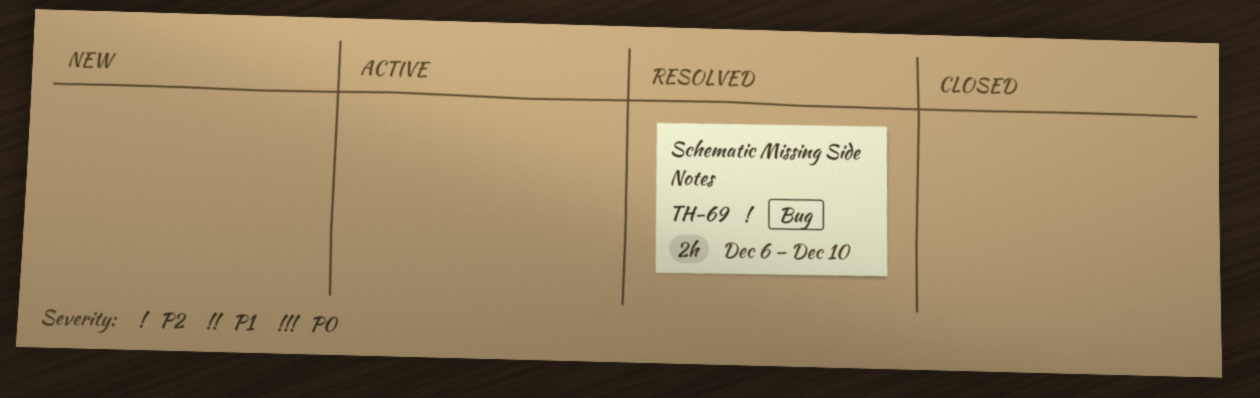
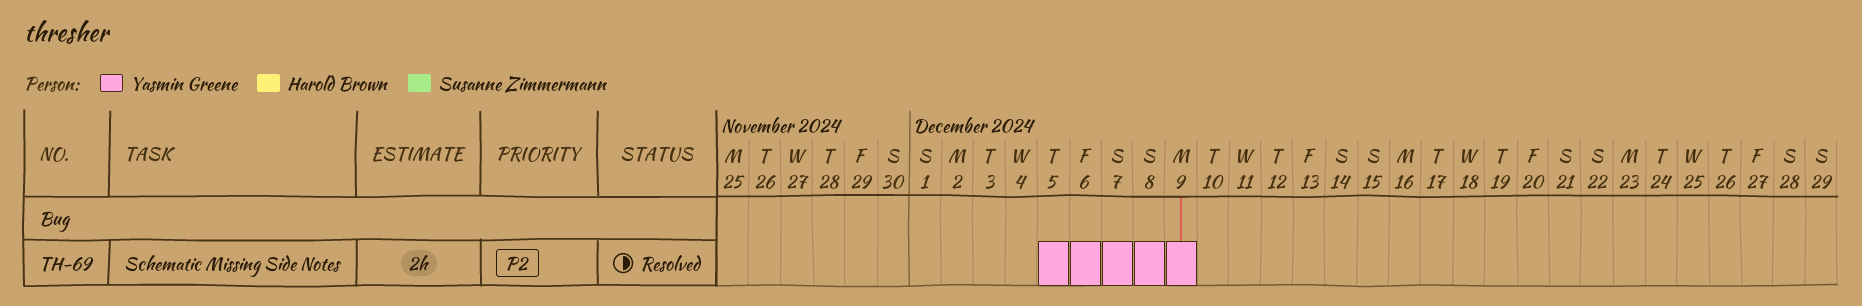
TH-69, start: Dec 6 -> Dec 5
TH-69, due: Dec 10 -> Dec 9

